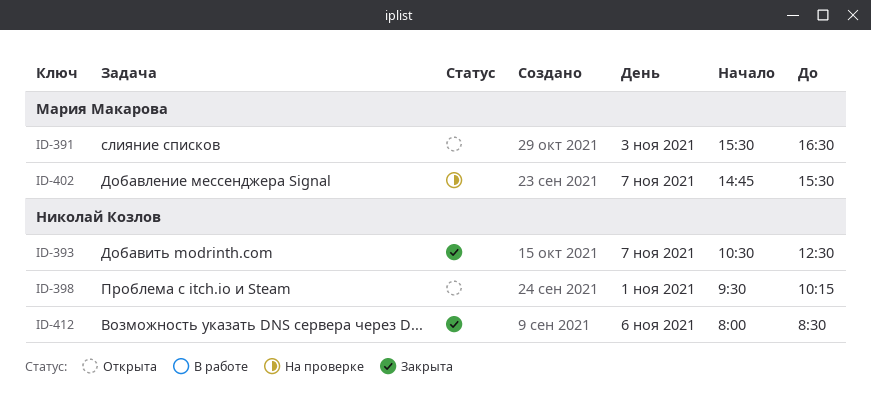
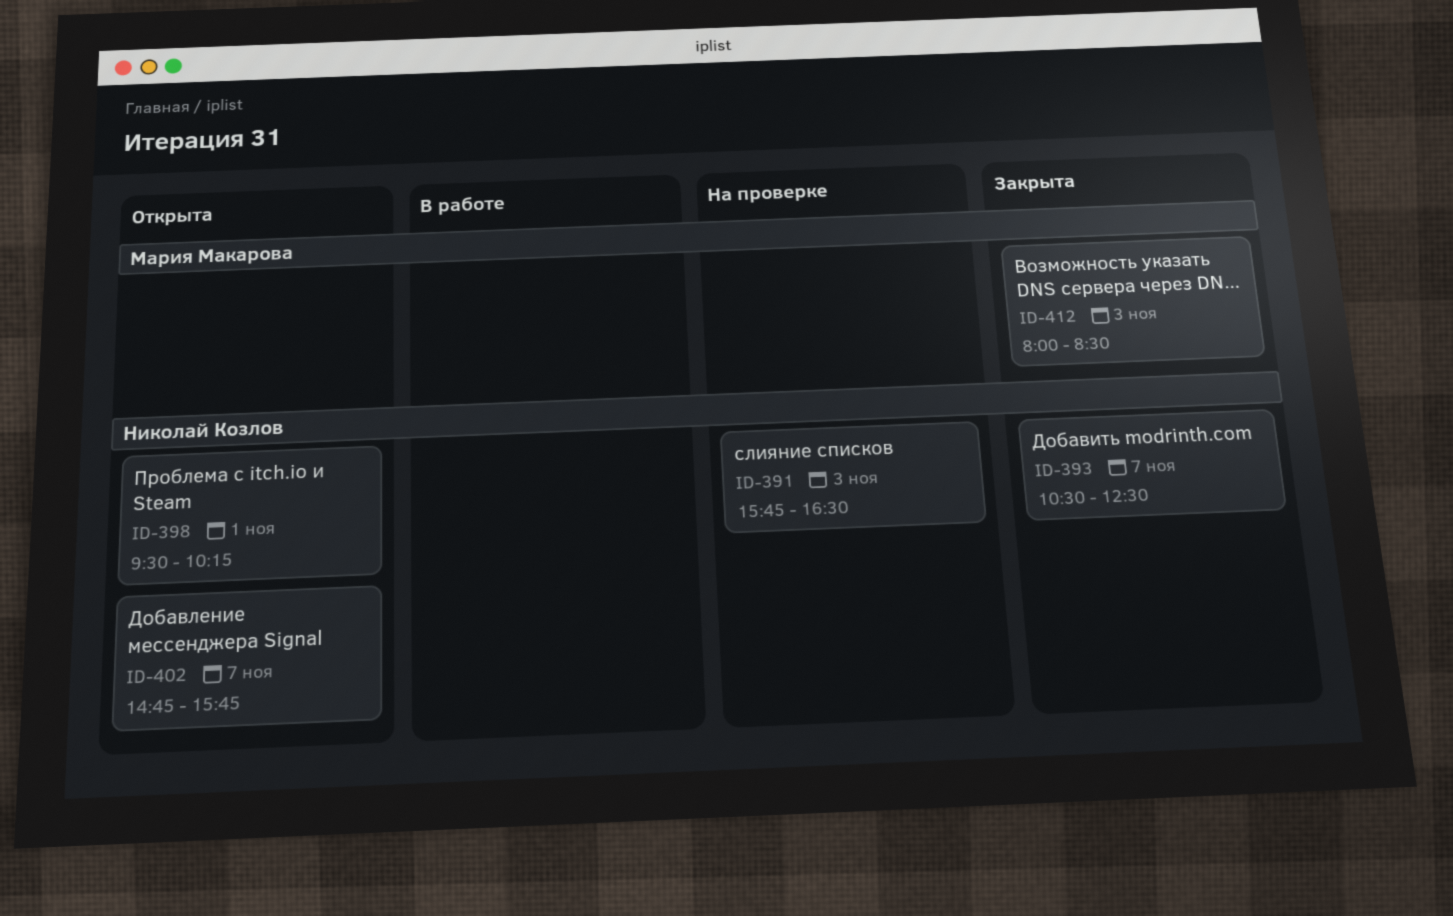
ID-391, status: Открыта -> На проверке
ID-391, owner: Мария Макарова -> Николай Козлов
ID-391, begins: 15:30 -> 15:45
ID-402, status: На проверке -> Открыта
ID-402, owner: Мария Макарова -> Николай Козлов
ID-402, ends: 15:30 -> 15:45
ID-412, owner: Николай Козлов -> Мария Макарова
ID-412, day: Nov 6 -> Nov 3

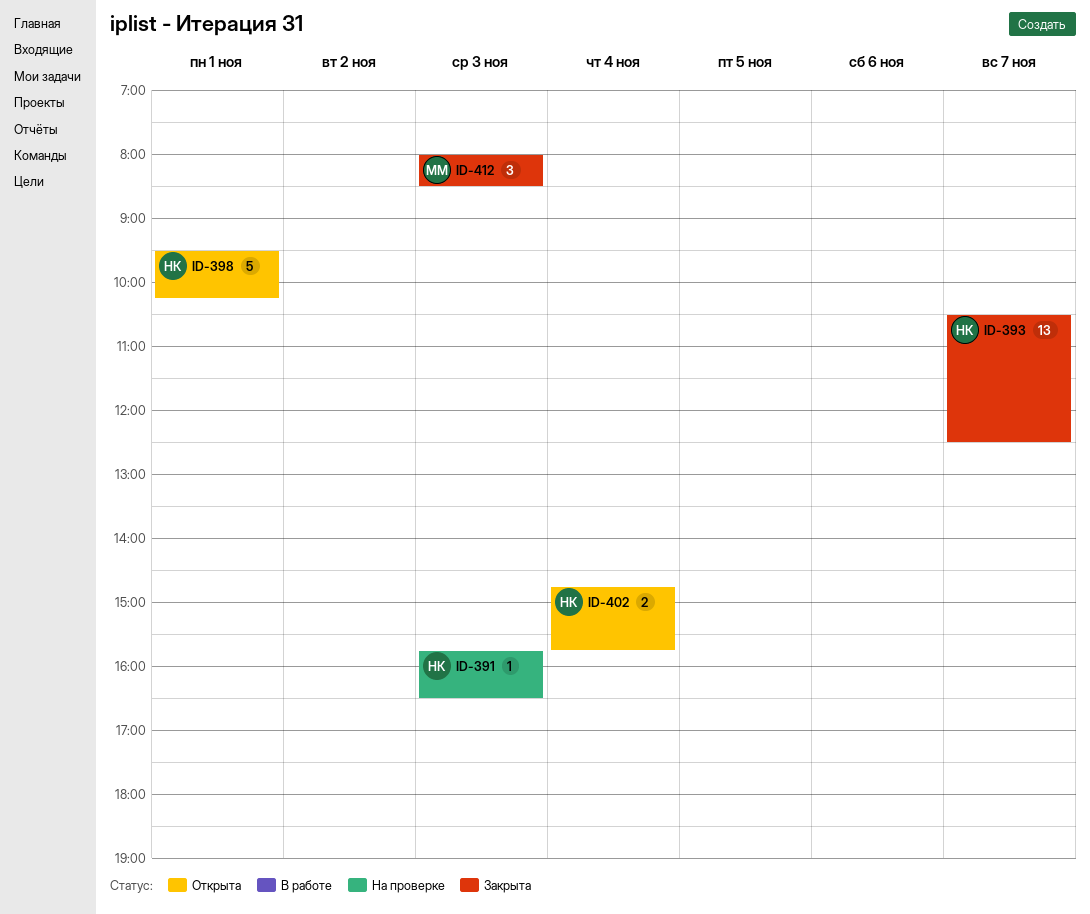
ID-402, day: Nov 7 -> Nov 4

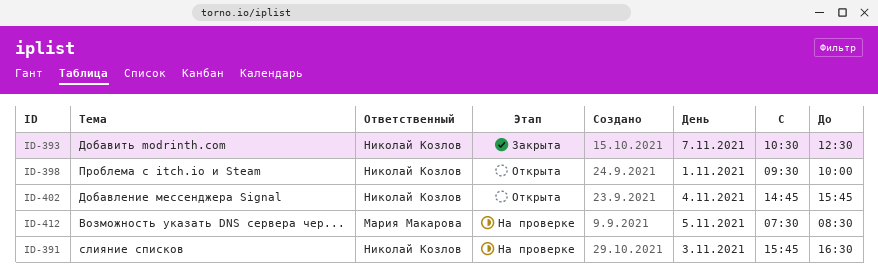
ID-398, ends: 10:15 -> 10:00
ID-412, status: Закрыта -> На проверке
ID-412, day: Nov 3 -> Nov 5
ID-412, begins: 08:00 -> 07:30

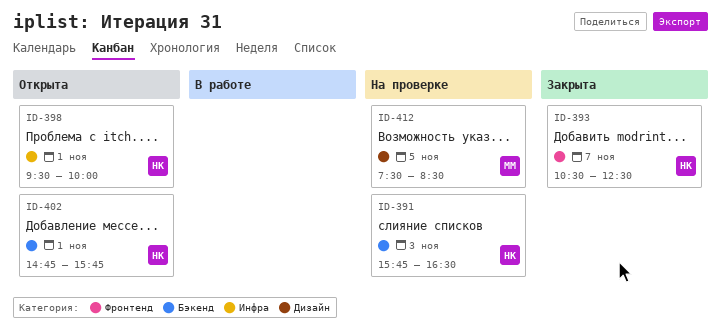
ID-402, day: Nov 4 -> Nov 1

